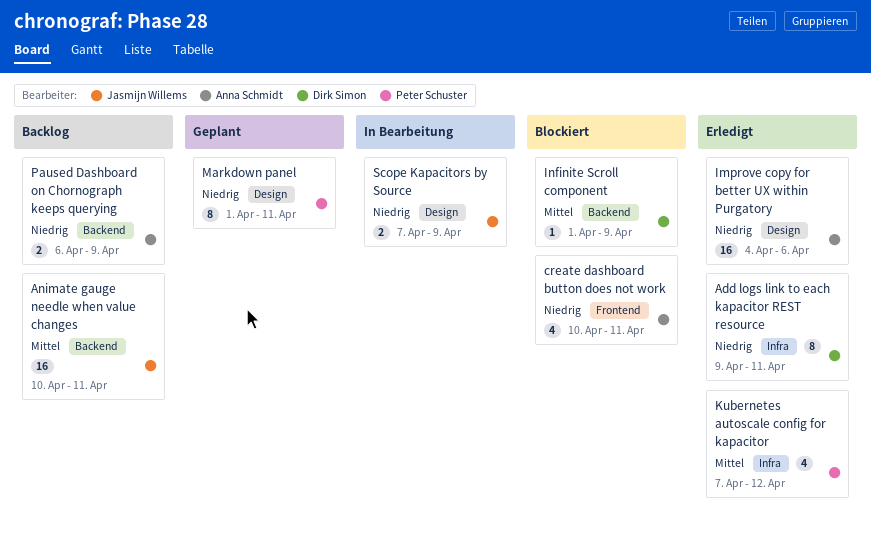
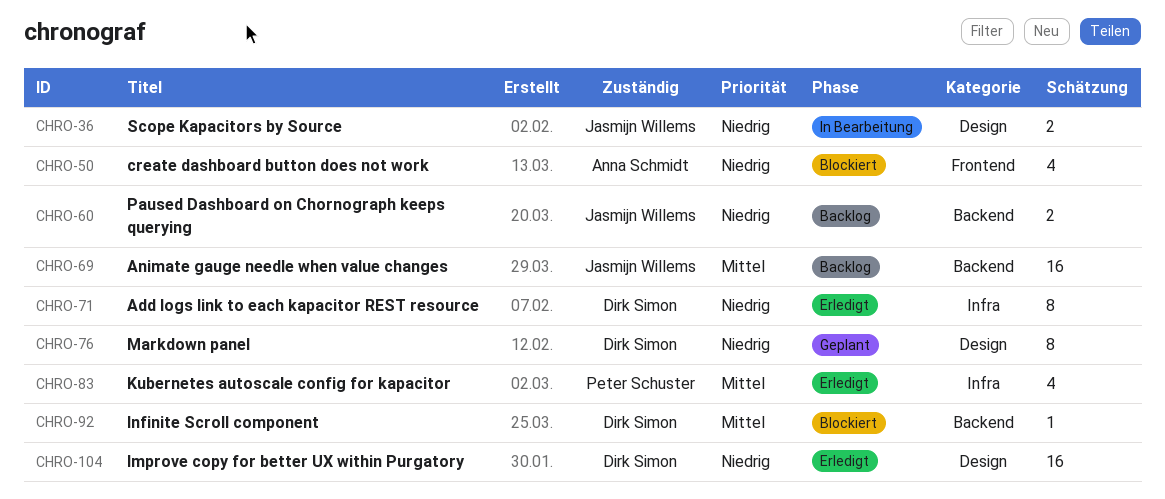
Improve copy for better UX within Purgatory, owner: Anna Schmidt -> Dirk Simon
Markdown panel, owner: Peter Schuster -> Dirk Simon
Paused Dashboard on Chornograph keeps querying, owner: Anna Schmidt -> Jasmijn Willems

